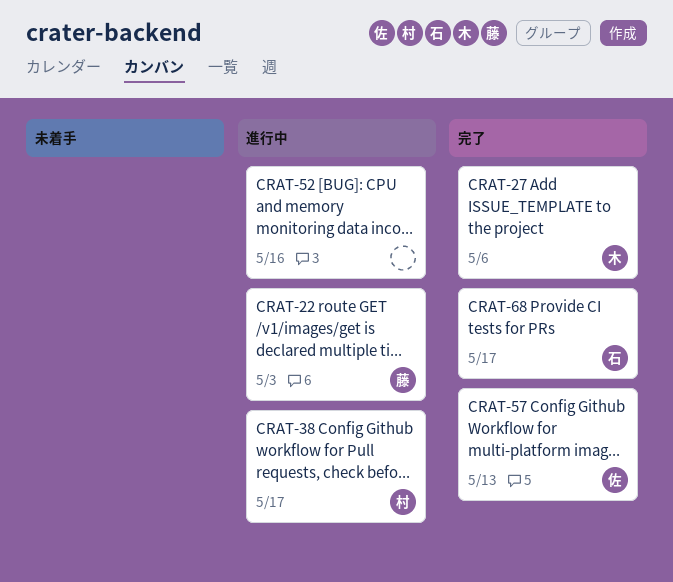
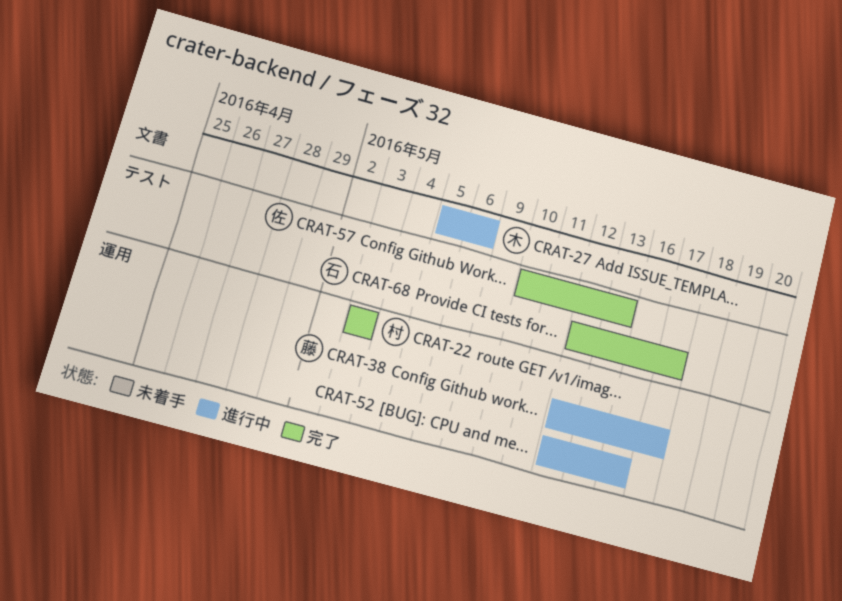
CRAT-22, status: 進行中 -> 完了
CRAT-22, owner: 藤 -> 村
CRAT-27, status: 完了 -> 進行中
CRAT-38, owner: 村 -> 藤

